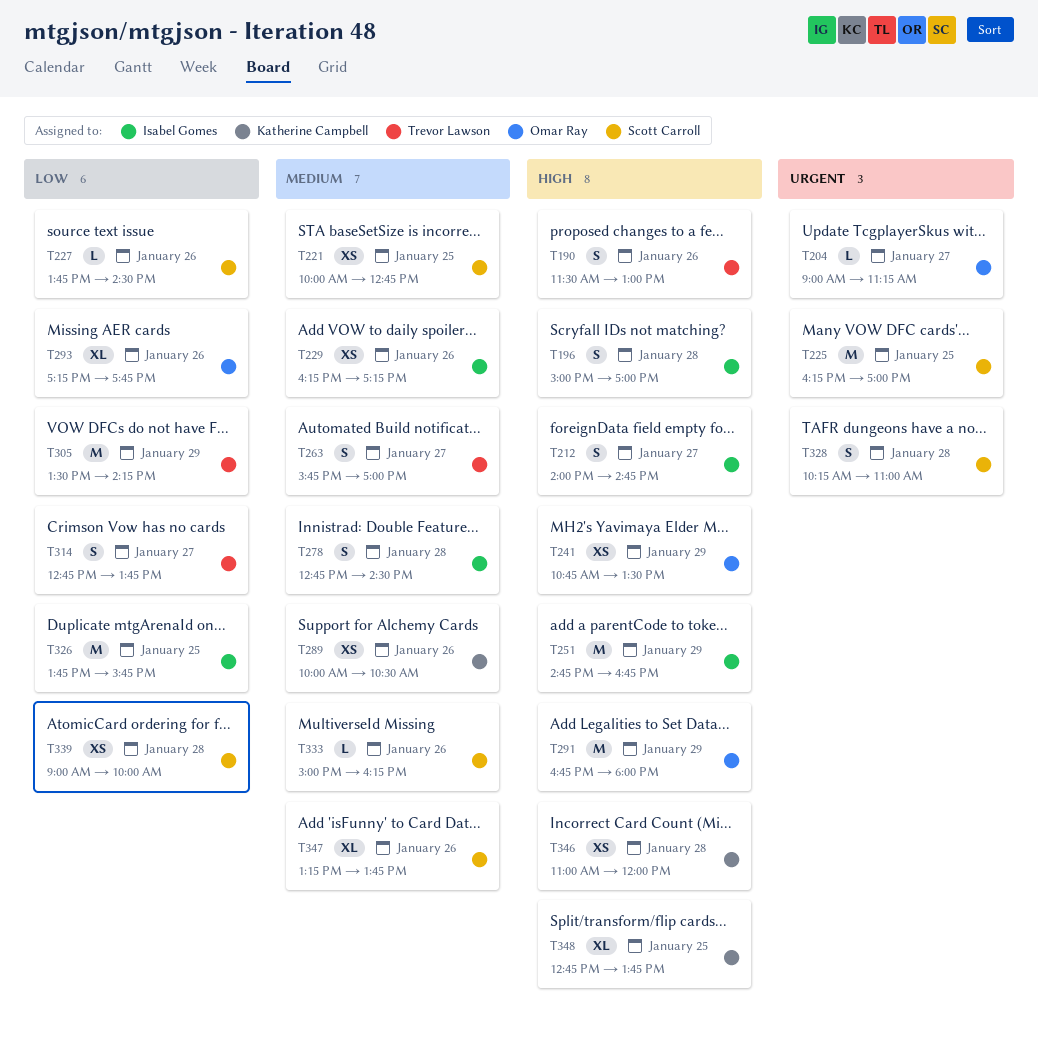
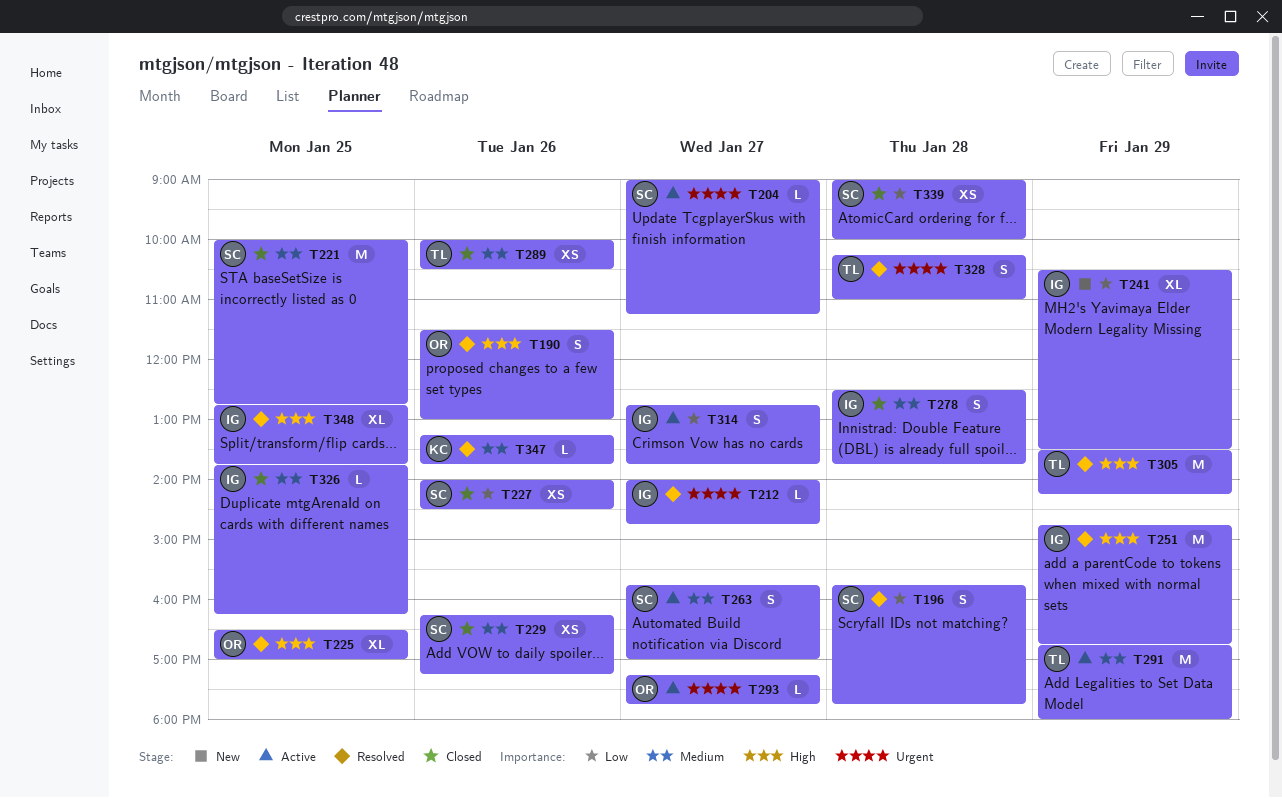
T190, owner: Trevor Lawson -> Omar Ray
T196, owner: Isabel Gomes -> Scott Carroll
T196, priority: High -> Low
T196, begins: 15:00 -> 15:45
T196, ends: 17:00 -> 17:45
T204, owner: Omar Ray -> Scott Carroll
T212, priority: High -> Urgent
T212, estimate: S -> L
T221, estimate: XS -> M
T225, owner: Scott Carroll -> Omar Ray
T225, priority: Urgent -> High
T225, estimate: M -> XL
T225, begins: 16:15 -> 16:30
T227, estimate: L -> XS
T227, begins: 13:45 -> 14:00
T229, owner: Isabel Gomes -> Scott Carroll
T241, owner: Omar Ray -> Isabel Gomes
T241, priority: High -> Low
T241, estimate: XS -> XL
T241, begins: 10:45 -> 10:30
T263, owner: Trevor Lawson -> Scott Carroll
T278, begins: 12:45 -> 12:30
T278, ends: 14:30 -> 13:45
T289, owner: Katherine Campbell -> Trevor Lawson
T291, owner: Omar Ray -> Trevor Lawson
T291, priority: High -> Medium
T293, priority: Low -> Urgent
T293, estimate: XL -> L
T293, day: Jan 26 -> Jan 27
T305, priority: Low -> High
T314, owner: Trevor Lawson -> Isabel Gomes
T326, priority: Low -> Medium
T326, estimate: M -> L
T326, ends: 15:45 -> 16:15
T328, owner: Scott Carroll -> Trevor Lawson
T333: present -> none
T346: present -> none
T347, owner: Scott Carroll -> Katherine Campbell
T347, estimate: XL -> L
T348, owner: Katherine Campbell -> Isabel Gomes

